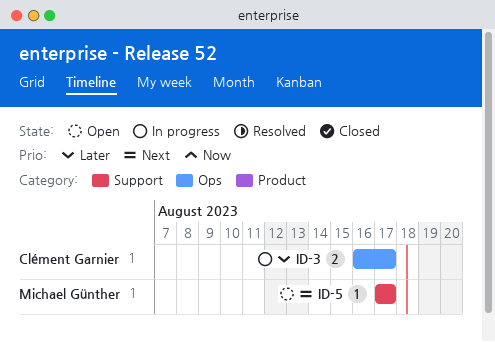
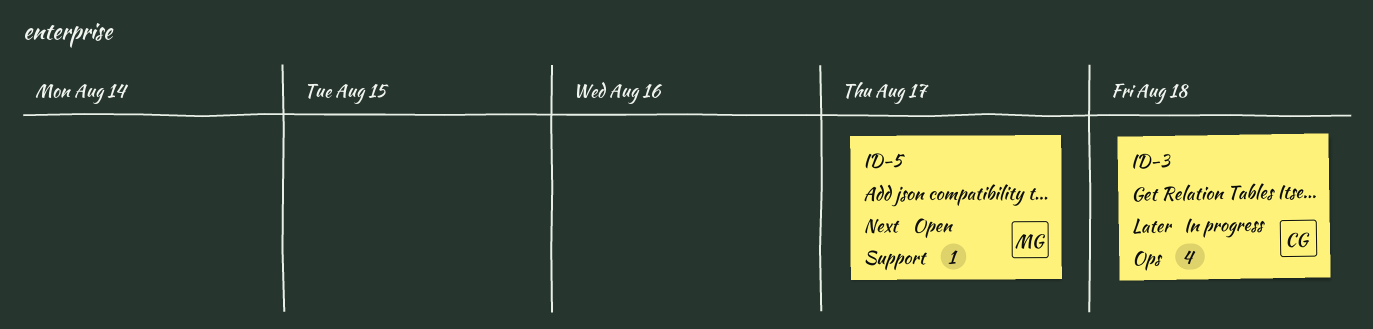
ID-3, estimate: 2 -> 4
ID-3, due: Aug 17 -> Aug 18

